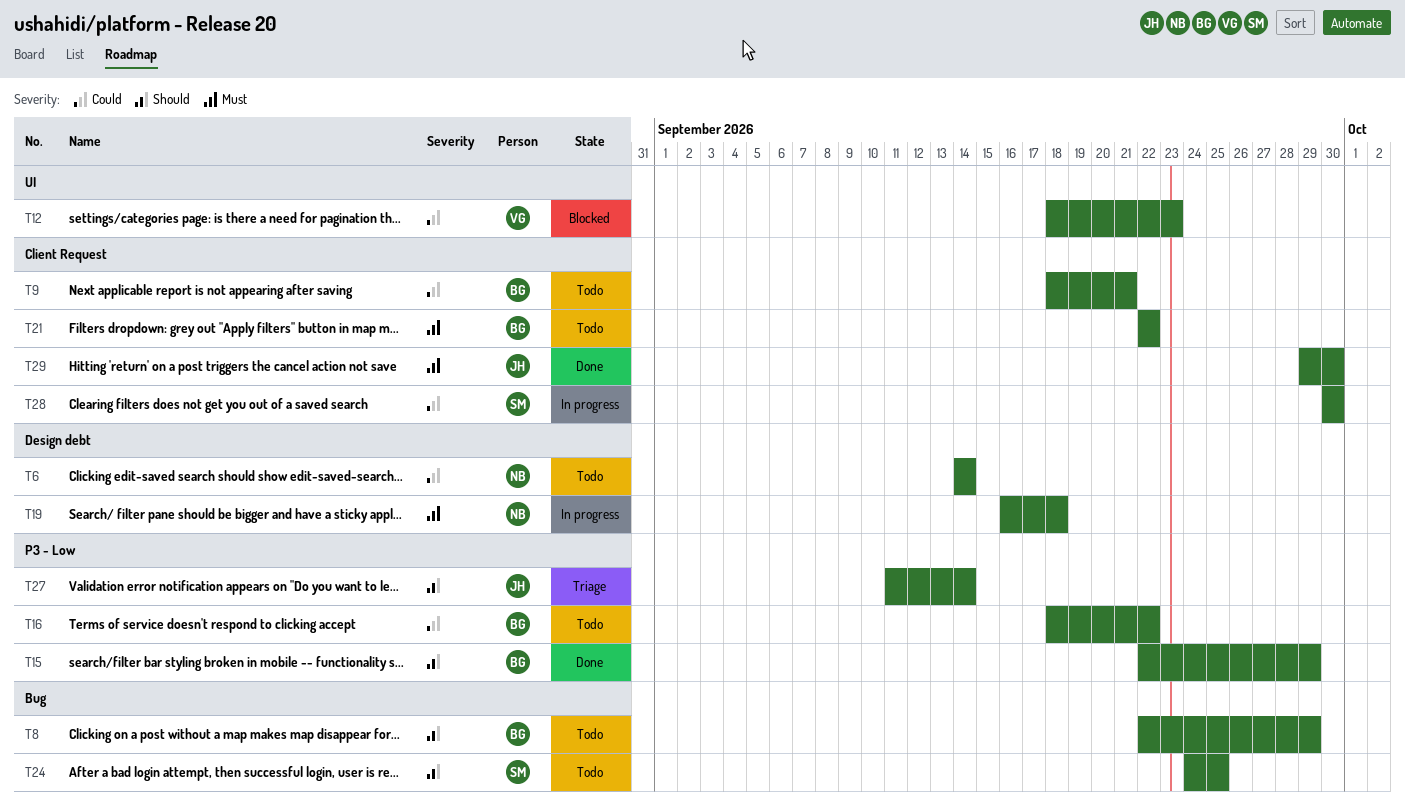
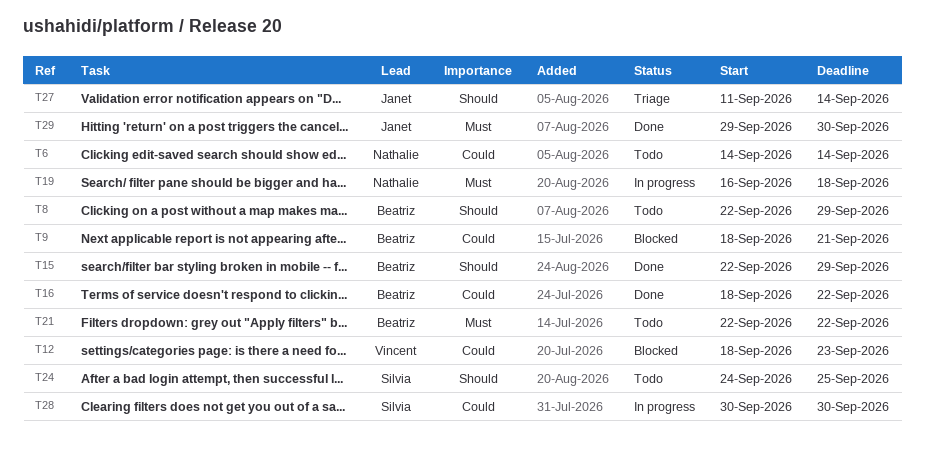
T9, status: Todo -> Blocked
T16, status: Todo -> Done

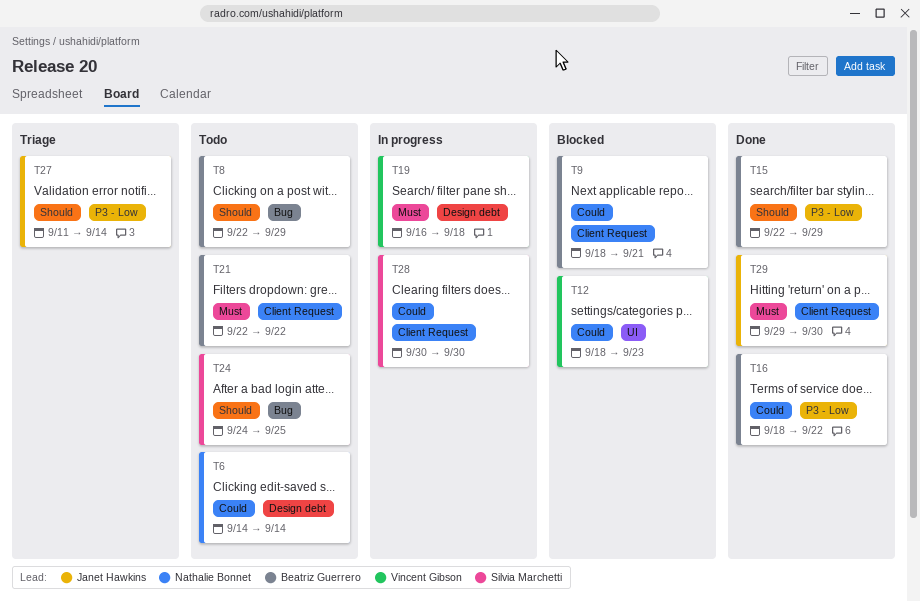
T19, owner: Nathalie Bonnet -> Vincent Gibson

